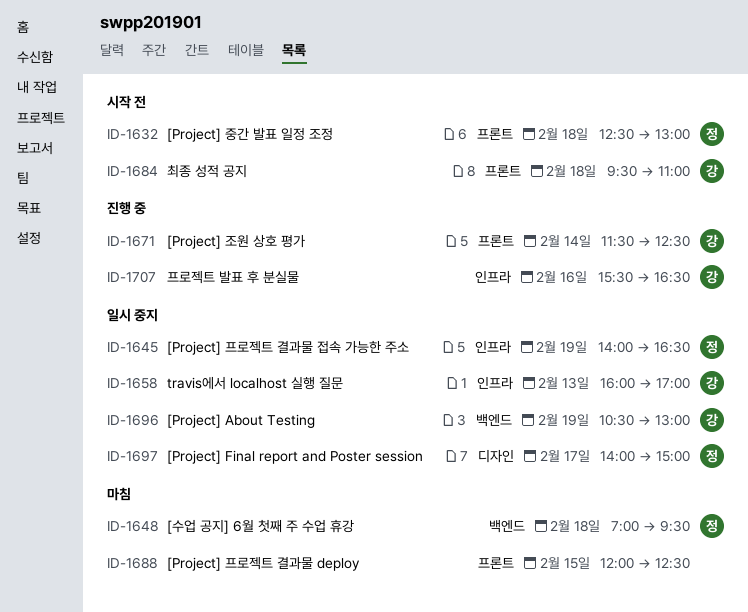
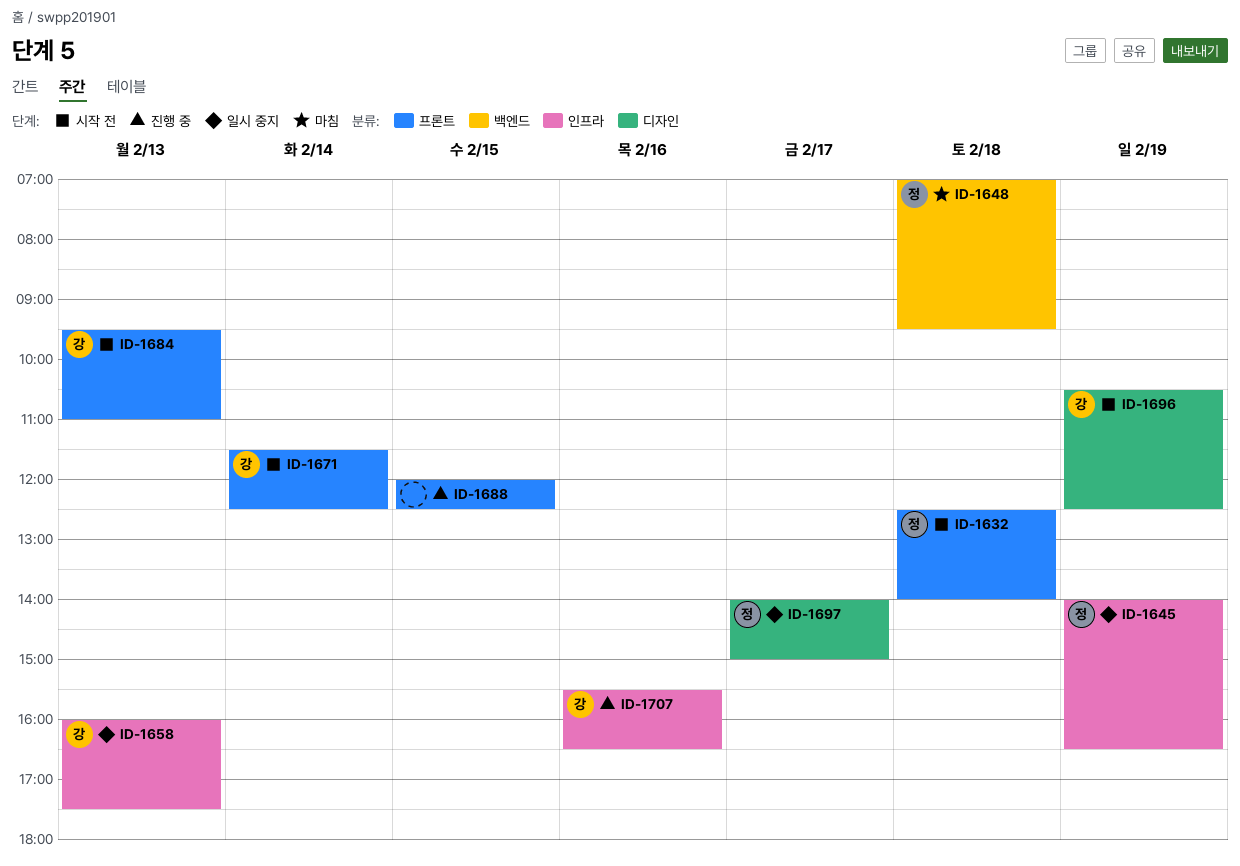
ID-1632, ends: 13:00 -> 14:00
ID-1658, ends: 17:00 -> 17:30
ID-1671, status: 진행 중 -> 시작 전
ID-1684, day: Feb 18 -> Feb 13
ID-1688, status: 마침 -> 진행 중
ID-1696, status: 일시 중지 -> 시작 전
ID-1696, label: 백엔드 -> 디자인
ID-1696, ends: 13:00 -> 12:30

